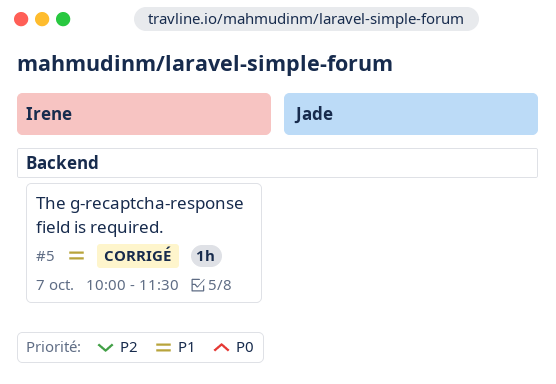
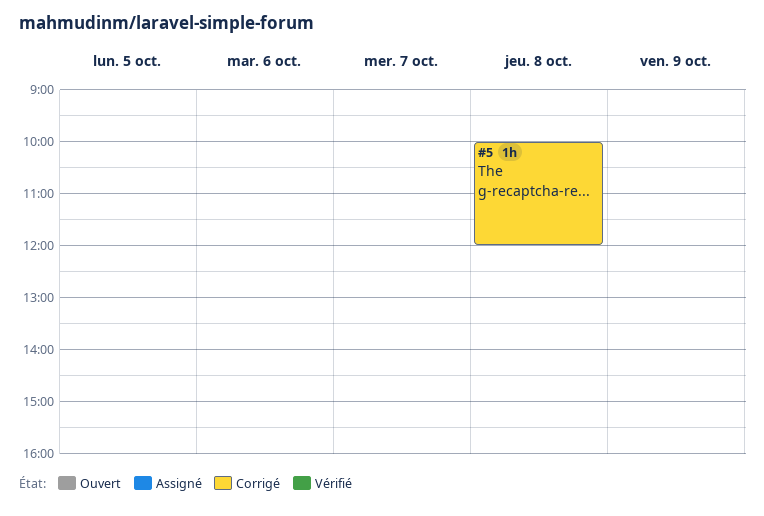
#5, day: Oct 7 -> Oct 8
#5, ends: 11:30 -> 12:00

